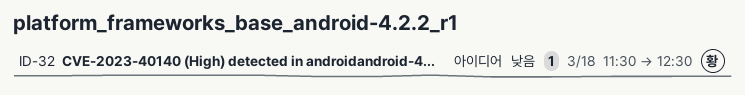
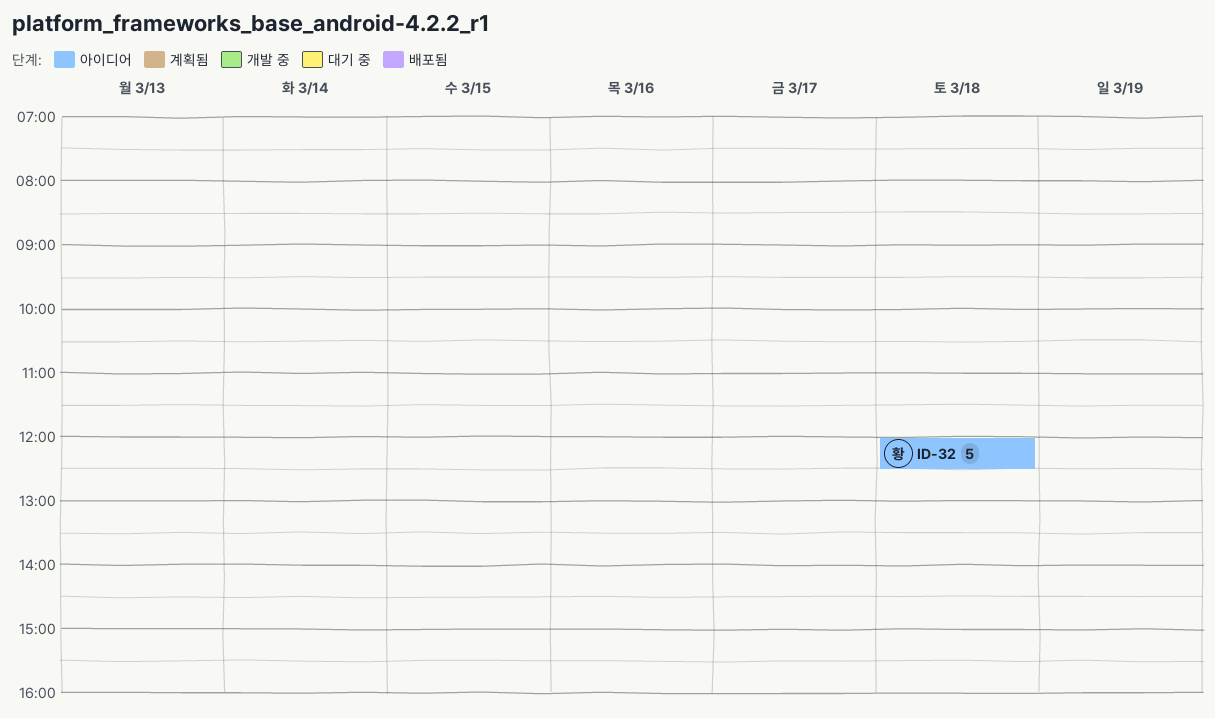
ID-32, estimate: 1 -> 5
ID-32, begins: 11:30 -> 12:00

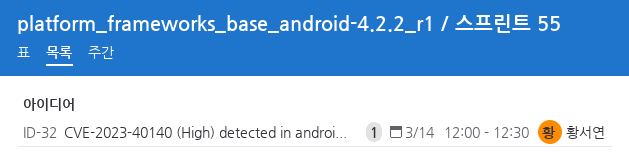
ID-32, estimate: 5 -> 1
ID-32, day: Mar 18 -> Mar 14

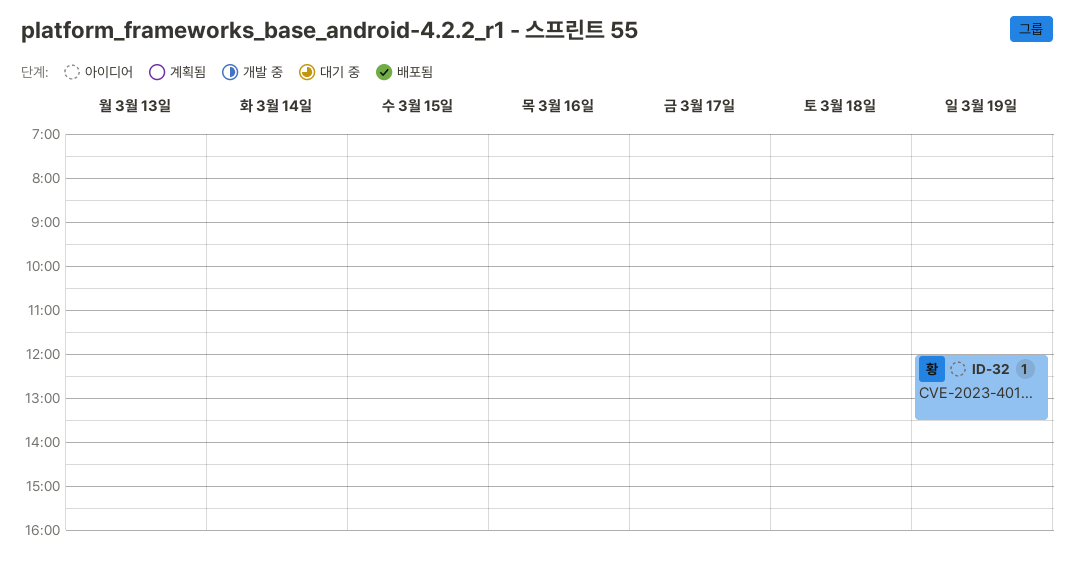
ID-32, day: Mar 14 -> Mar 19
ID-32, ends: 12:30 -> 13:30

